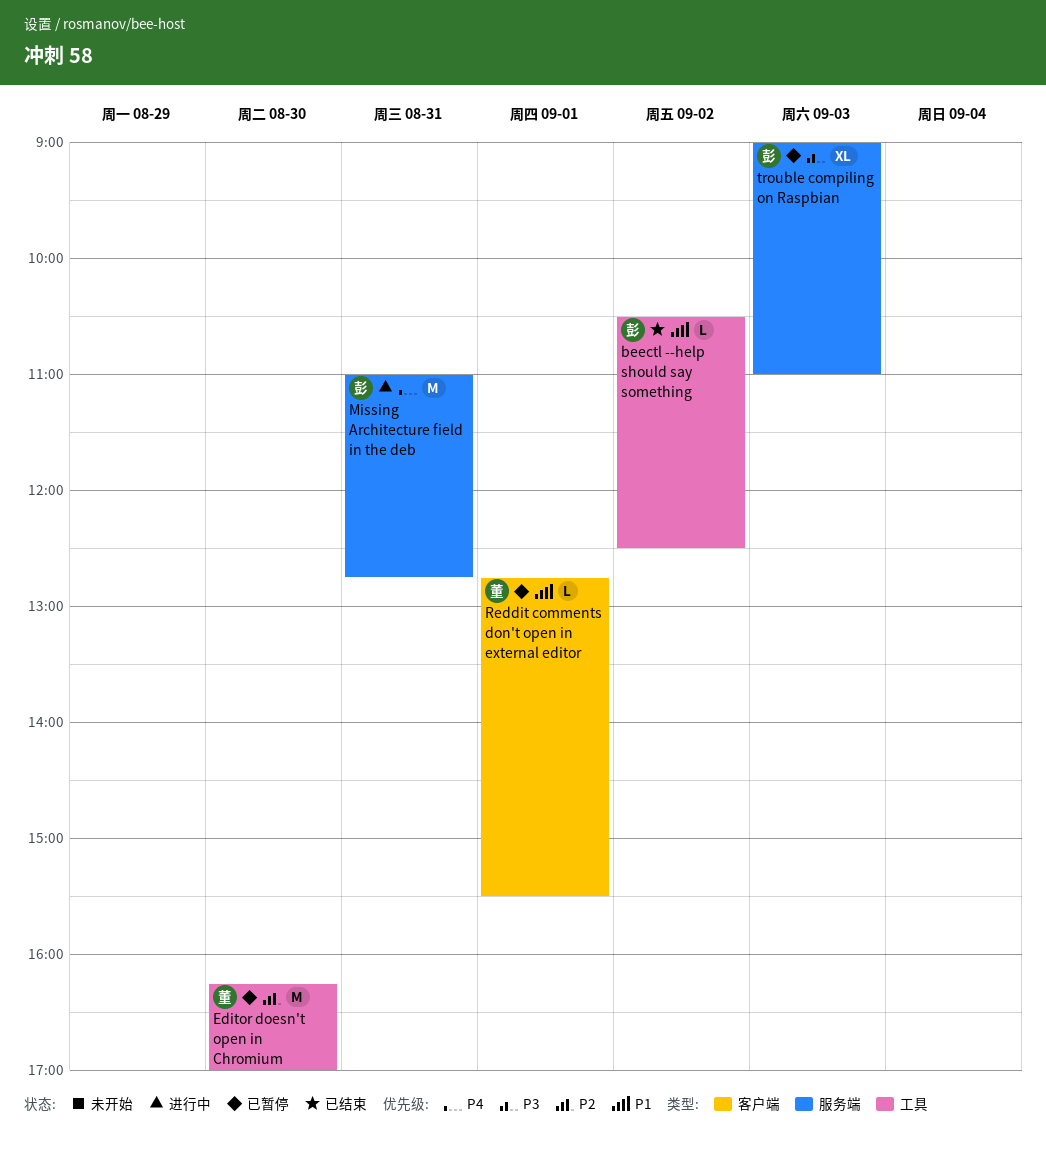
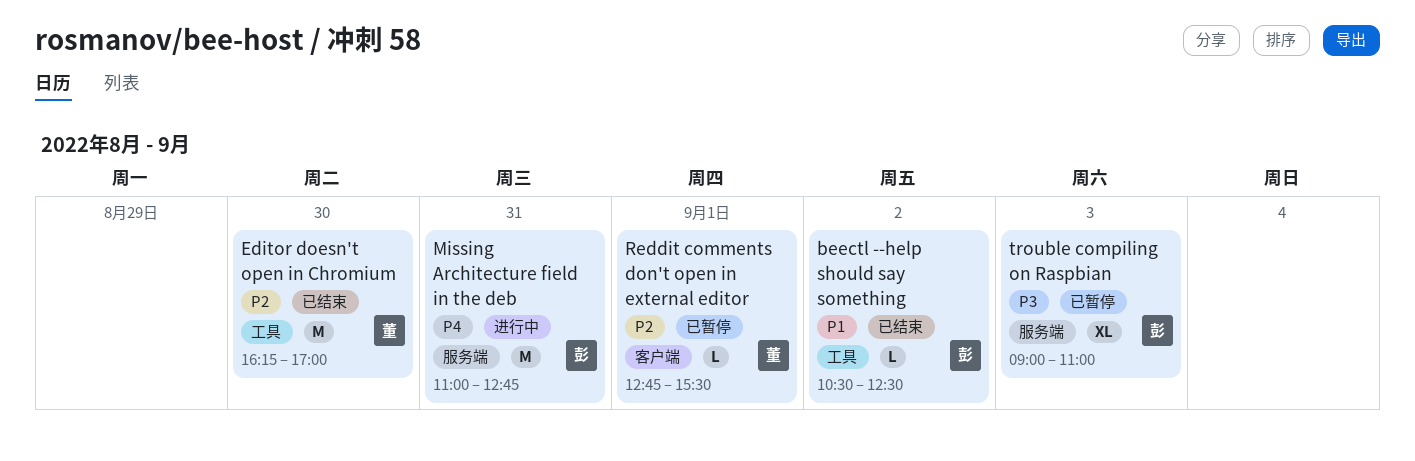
Editor doesn't open in Chromium, status: 已暂停 -> 已结束
Reddit comments don't open in external editor, priority: P1 -> P2

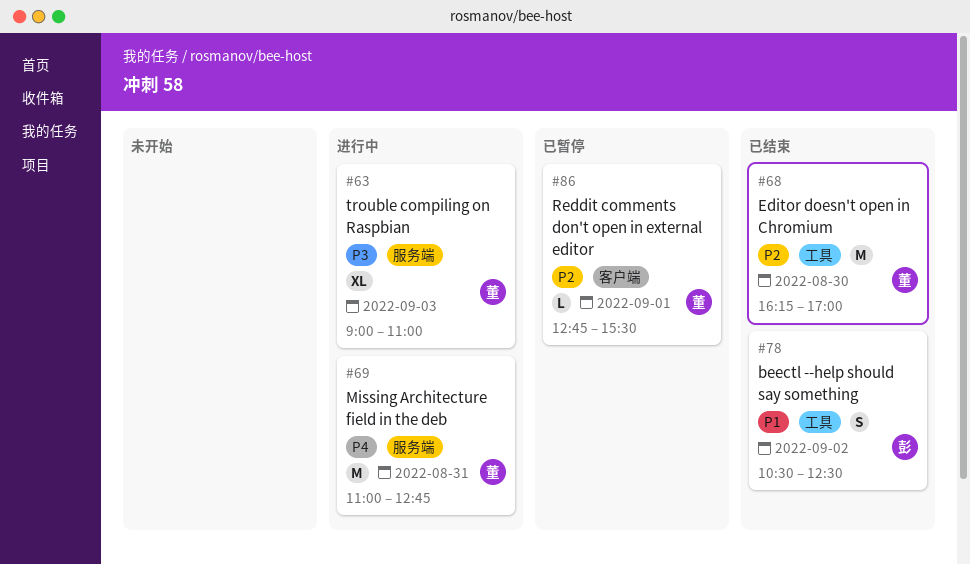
beectl --help should say something, estimate: L -> S
Missing Architecture field in the deb, owner: 彭 -> 董
trouble compiling on Raspbian, status: 已暂停 -> 进行中
trouble compiling on Raspbian, owner: 彭 -> 董

